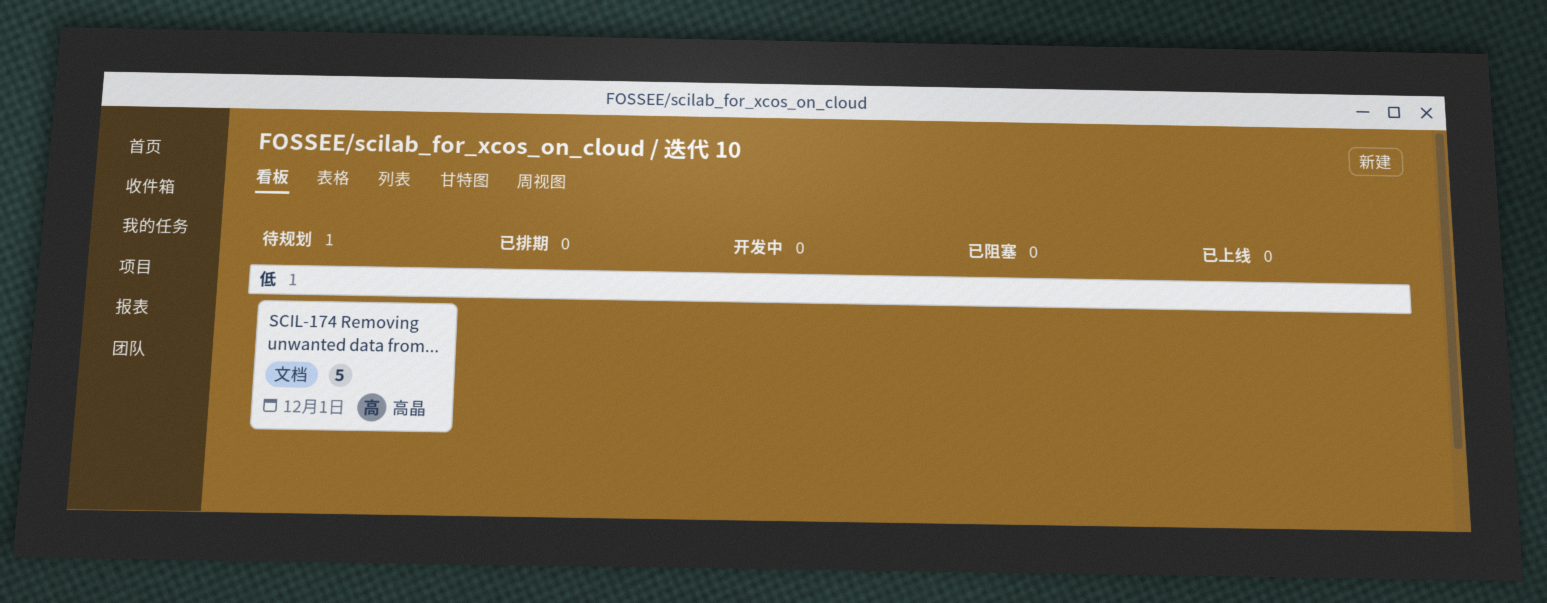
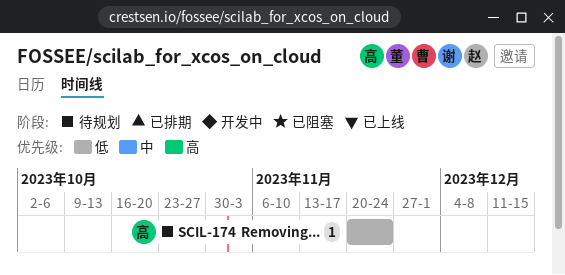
SCIL-174, estimate: 5 -> 1
SCIL-174, due: Dec 1 -> Nov 24

